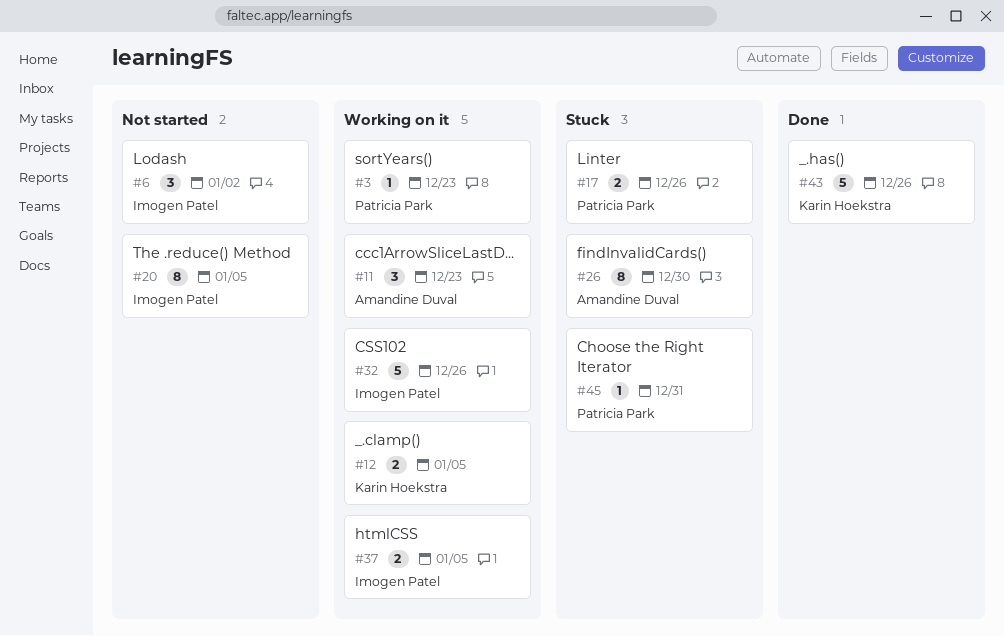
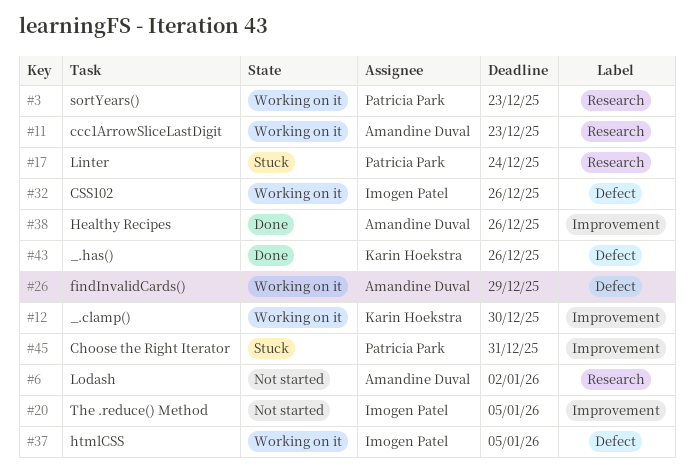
#6, owner: Imogen Patel -> Amandine Duval
#12, due: Jan 5 -> Dec 30
#17, due: Dec 26 -> Dec 24
#26, status: Stuck -> Working on it
#26, due: Dec 30 -> Dec 29
#38: none -> present

